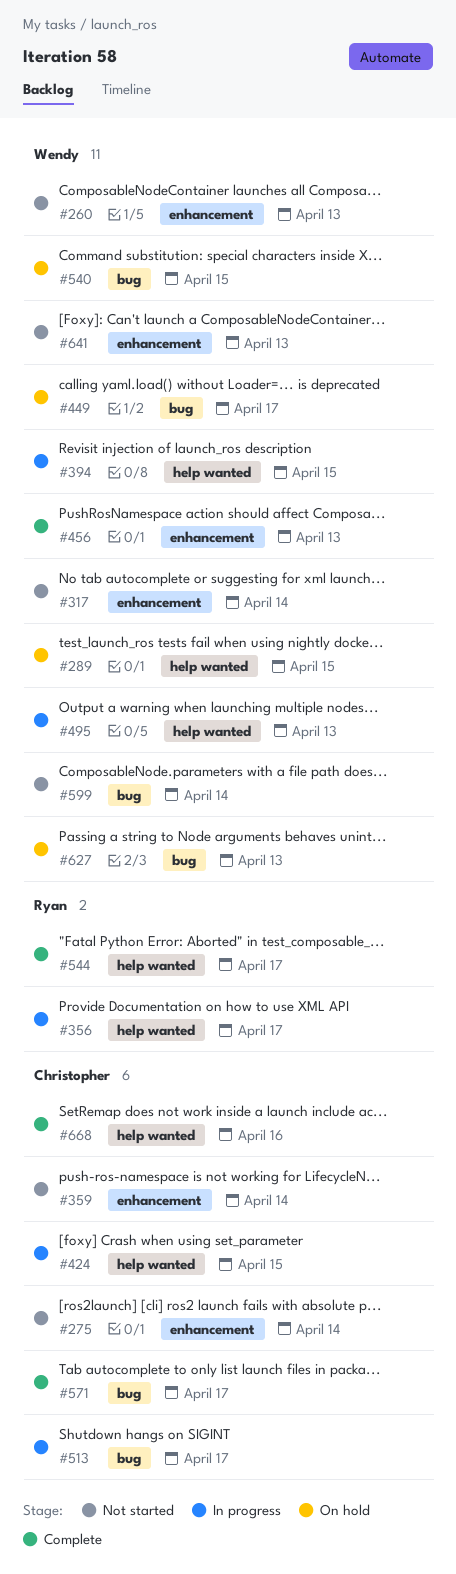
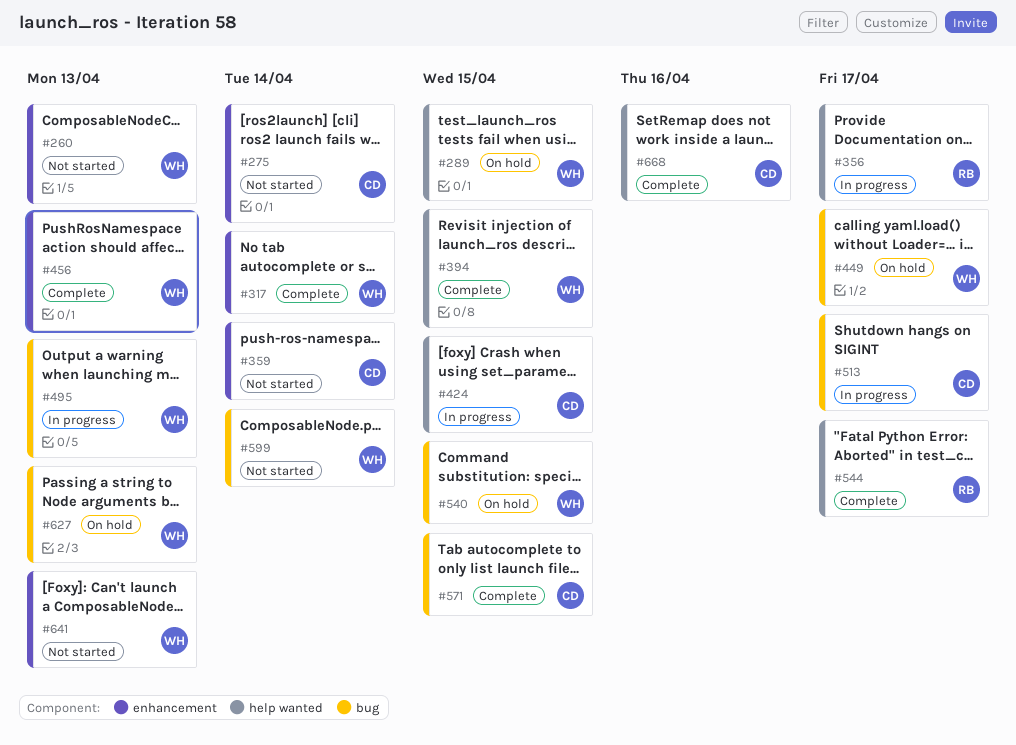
#317, status: Not started -> Complete
#394, status: In progress -> Complete
#495, label: help wanted -> bug
#571, due: Apr 17 -> Apr 15

